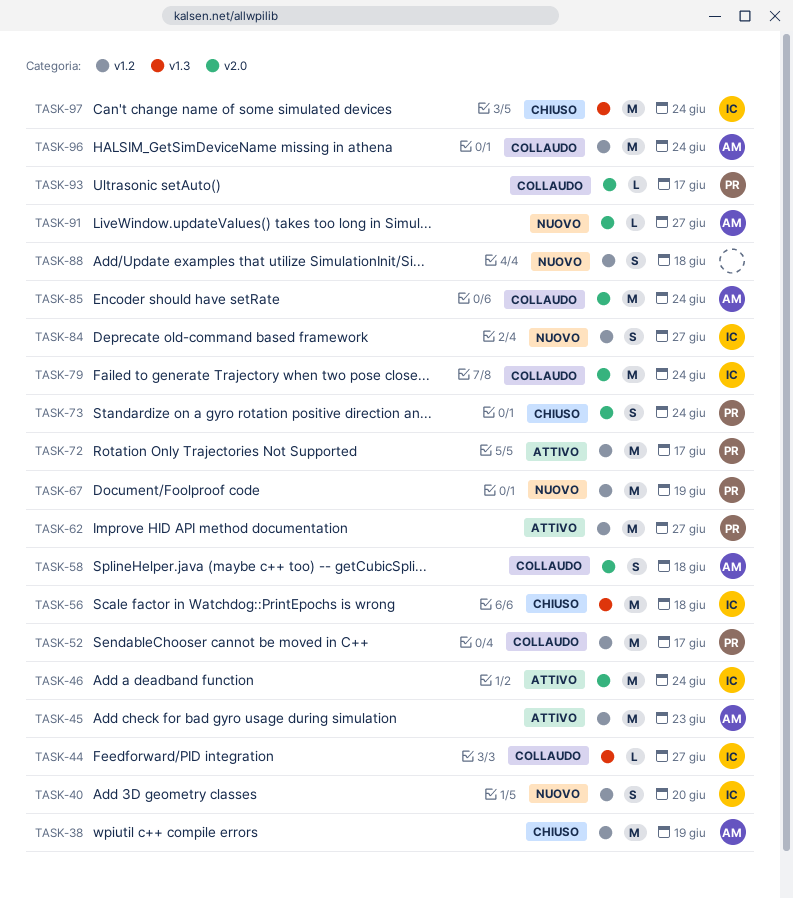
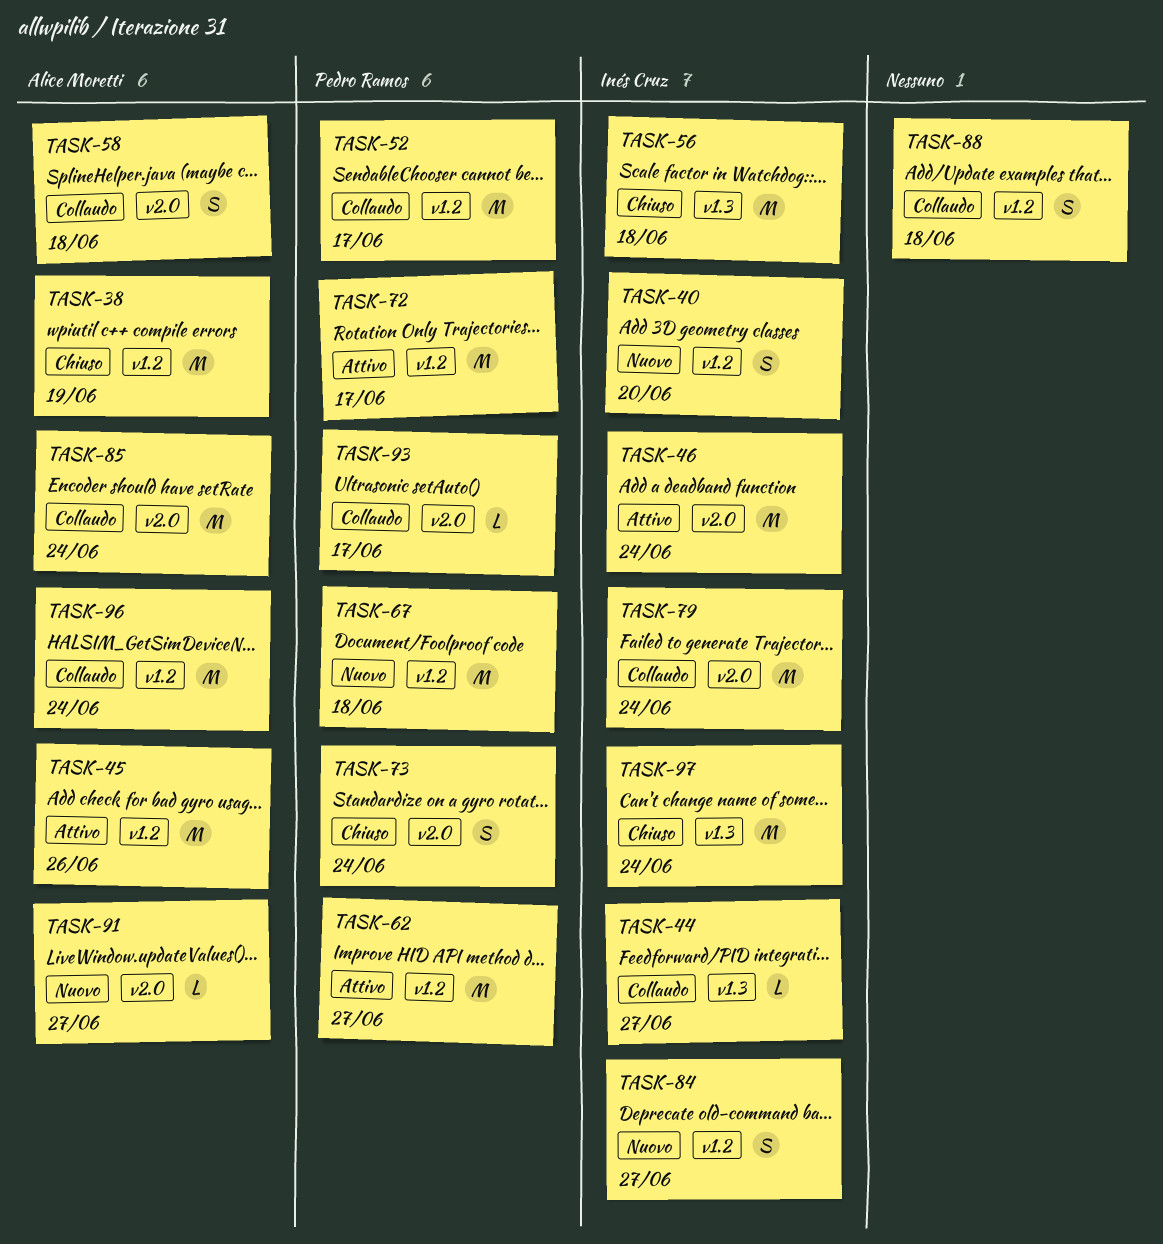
TASK-45, due: Jun 23 -> Jun 26
TASK-67, due: Jun 19 -> Jun 18
TASK-88, status: Nuovo -> Collaudo

